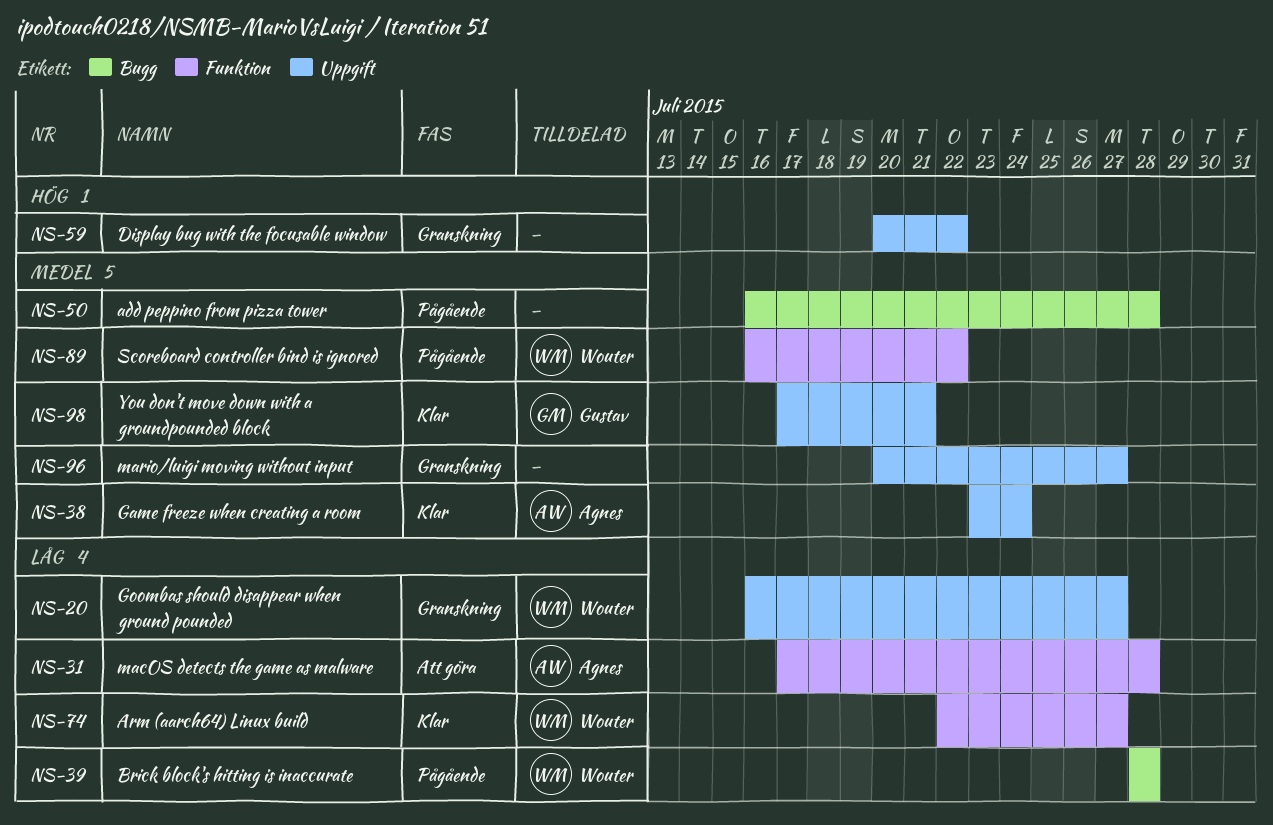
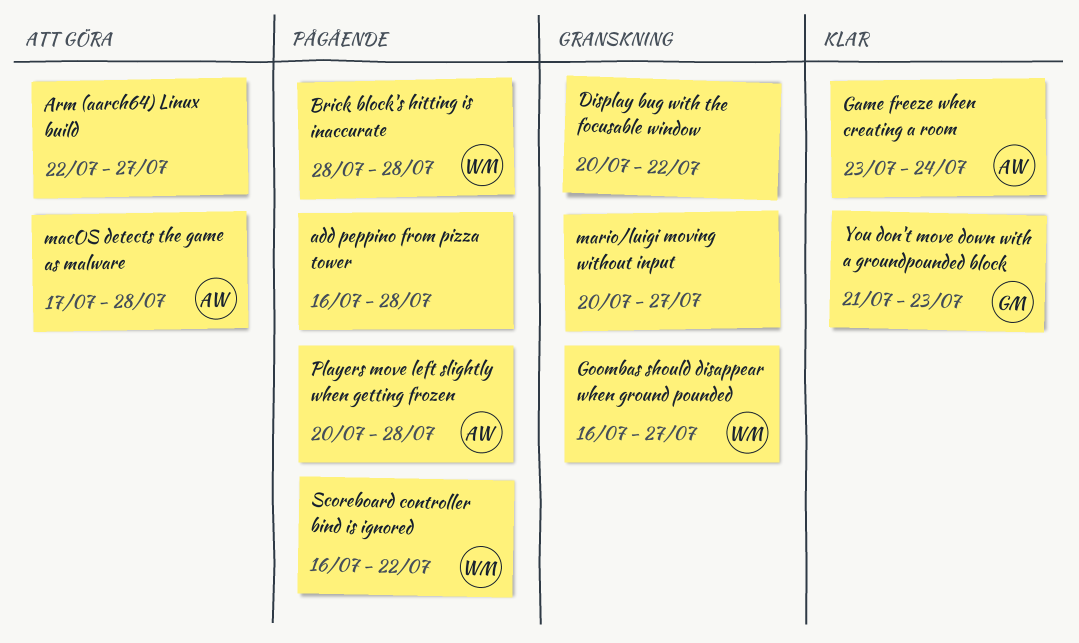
Arm (aarch64) Linux build, status: Klar -> Att göra
Arm (aarch64) Linux build, owner: Wouter -> none
Players move left slightly when getting frozen: none -> present
You don't move down with a groundpounded block, start: Jul 17 -> Jul 21
You don't move down with a groundpounded block, due: Jul 21 -> Jul 23

